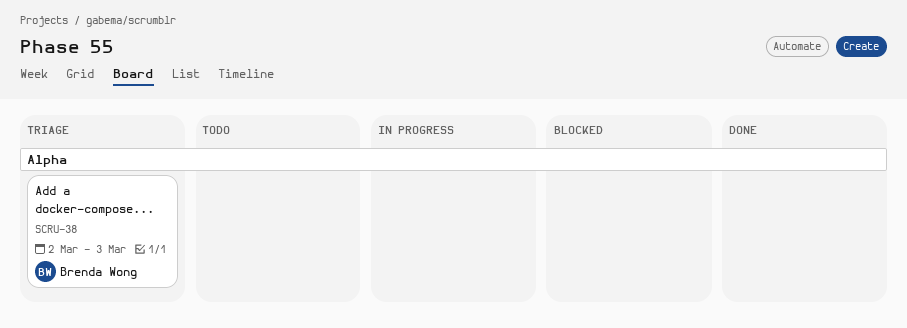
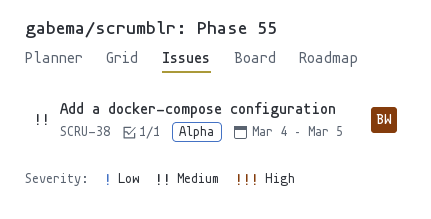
SCRU-38, start: Mar 2 -> Mar 4
SCRU-38, due: Mar 3 -> Mar 5

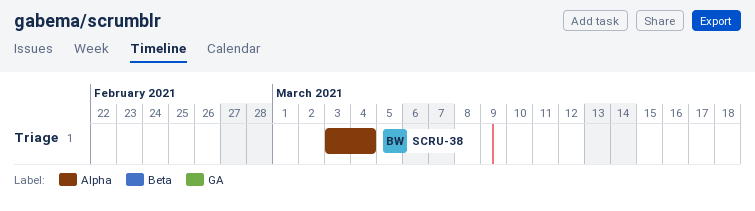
SCRU-38, start: Mar 4 -> Mar 3
SCRU-38, due: Mar 5 -> Mar 4

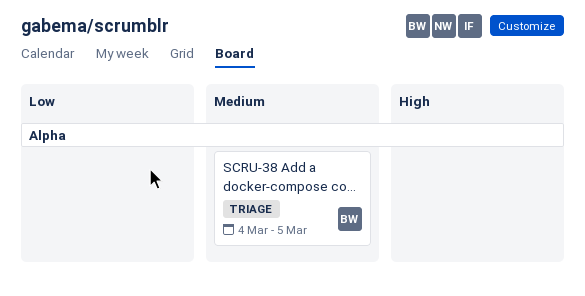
SCRU-38, start: Mar 3 -> Mar 4
SCRU-38, due: Mar 4 -> Mar 5

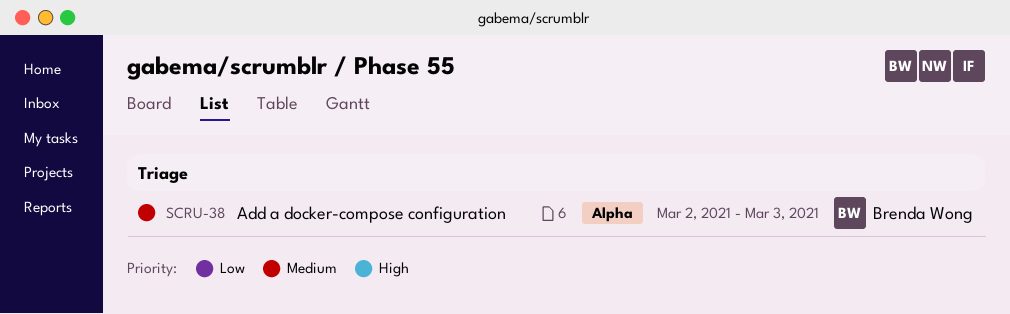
SCRU-38, start: Mar 4 -> Mar 2
SCRU-38, due: Mar 5 -> Mar 3

